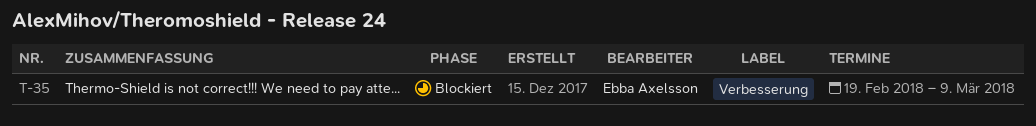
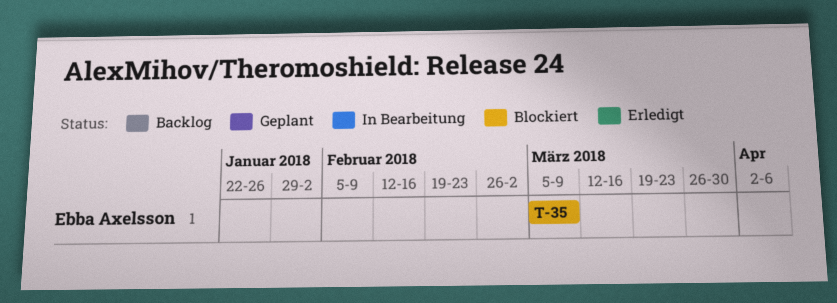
T-35, start: Feb 19 -> Mar 5

